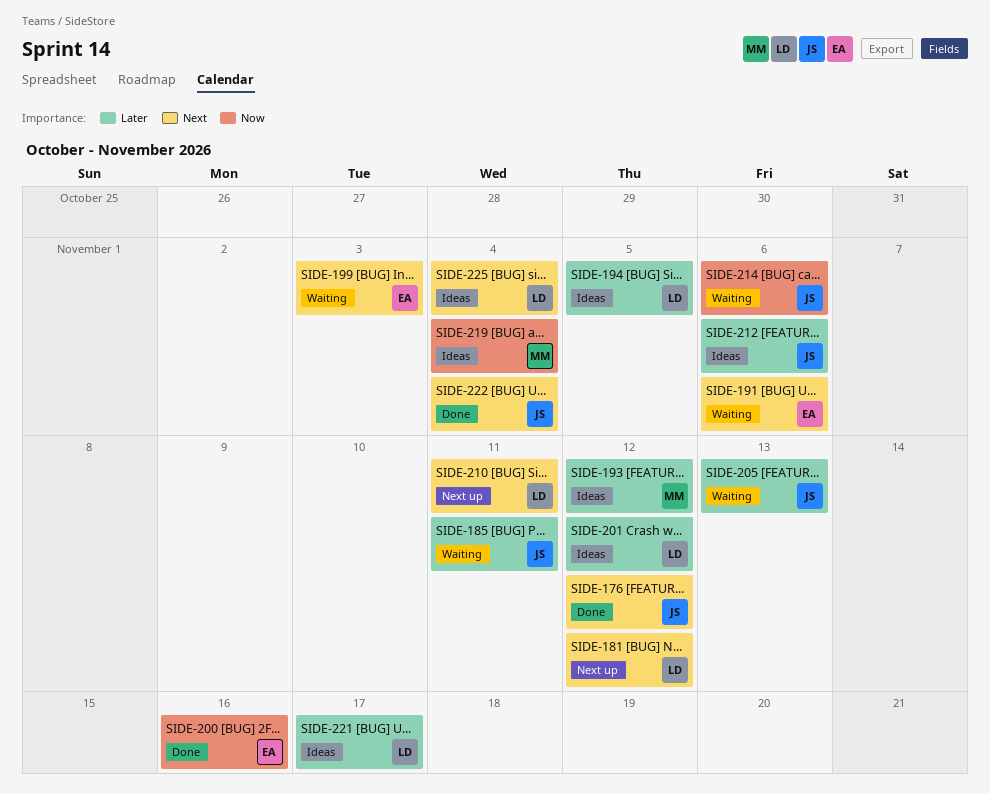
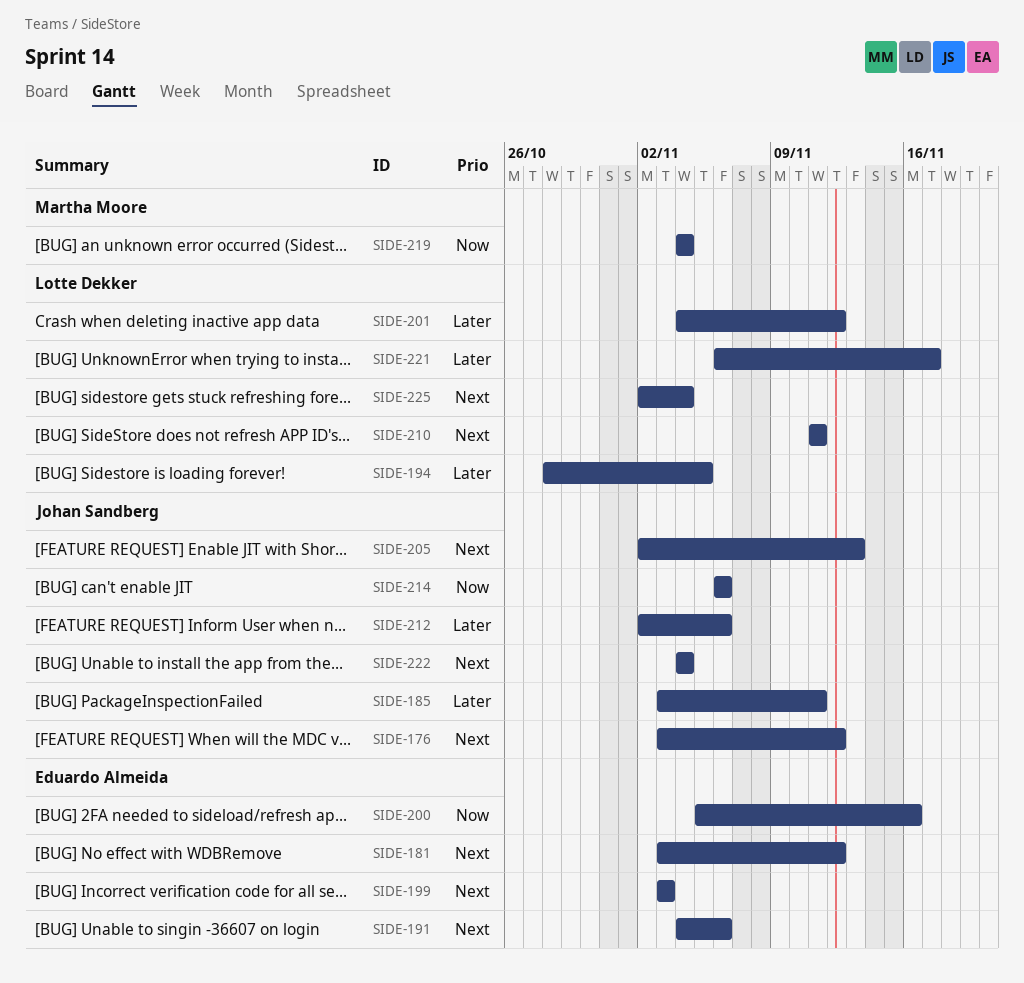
SIDE-181, owner: Lotte Dekker -> Eduardo Almeida
SIDE-193: present -> none
SIDE-205, priority: Later -> Next

